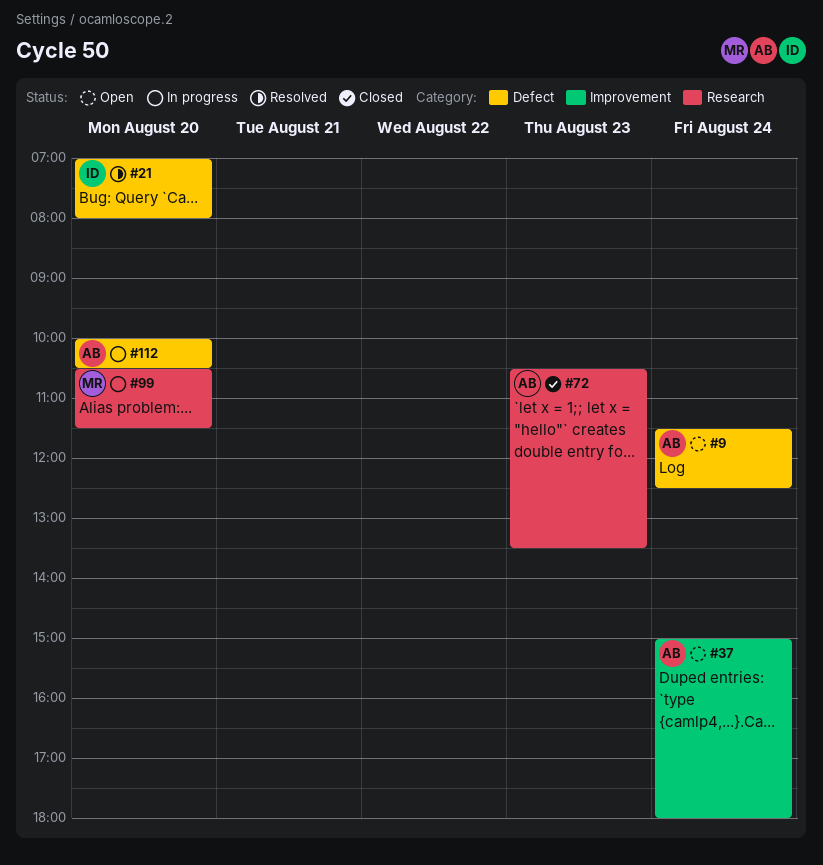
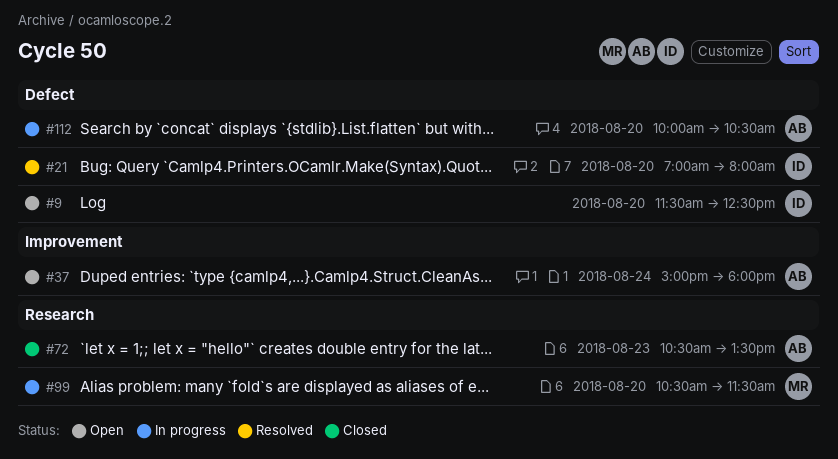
#9, owner: AB -> ID
#9, day: Aug 24 -> Aug 20

